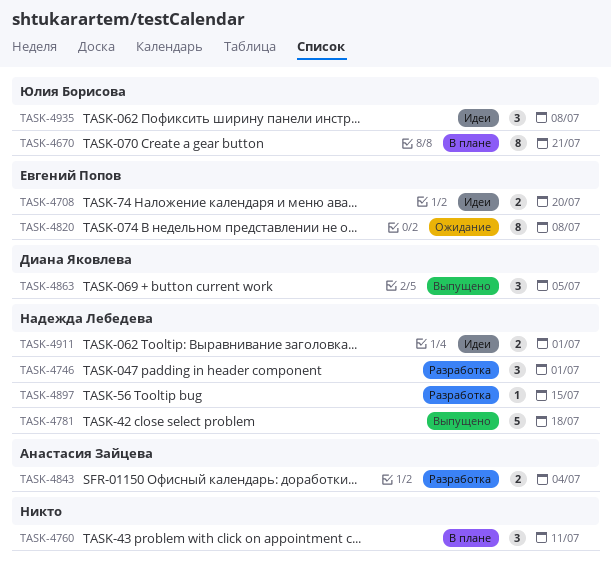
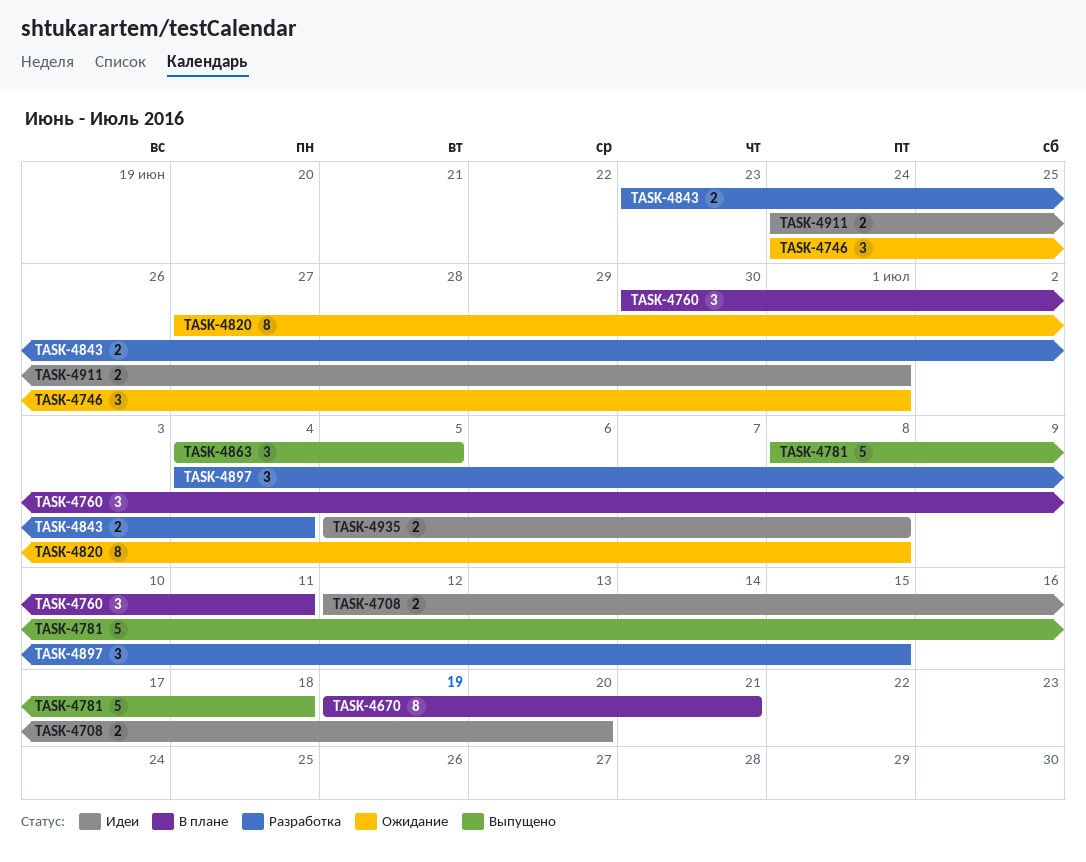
TASK-4746, status: Разработка -> Ожидание
TASK-4897, estimate: 1 -> 3
TASK-4935, estimate: 3 -> 2

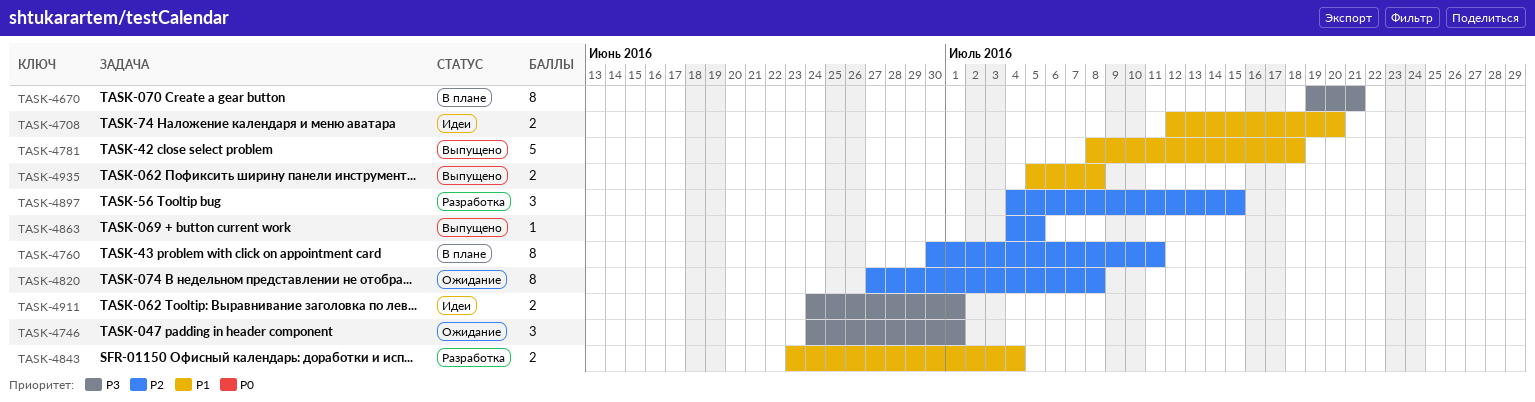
TASK-4760, estimate: 3 -> 8
TASK-4863, estimate: 3 -> 1
TASK-4935, status: Идеи -> Выпущено

